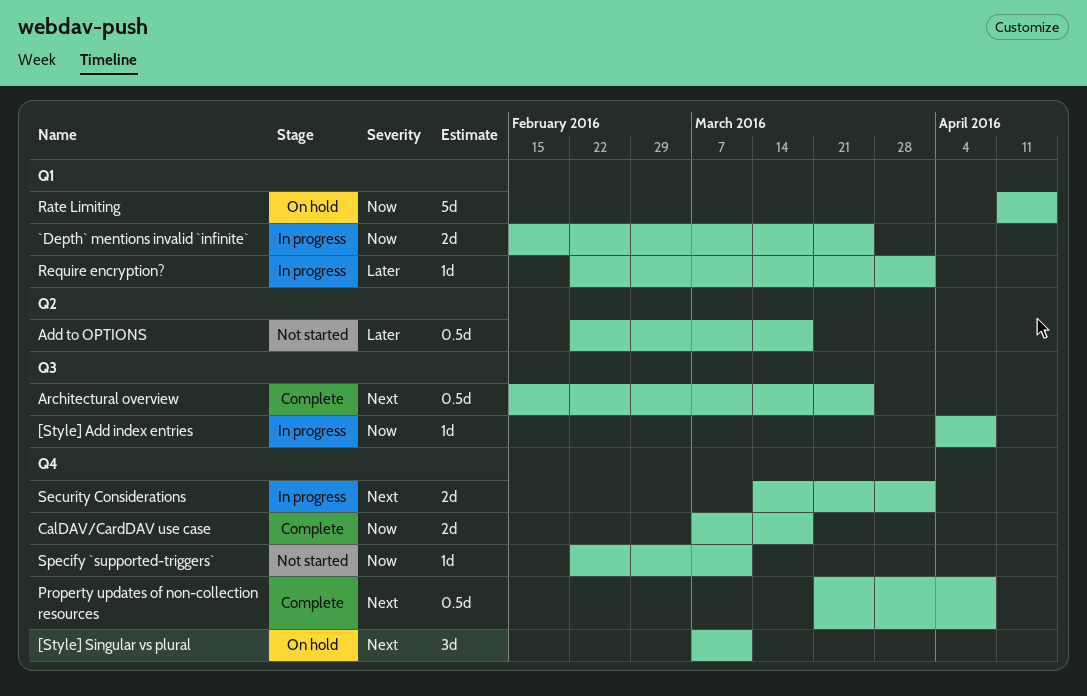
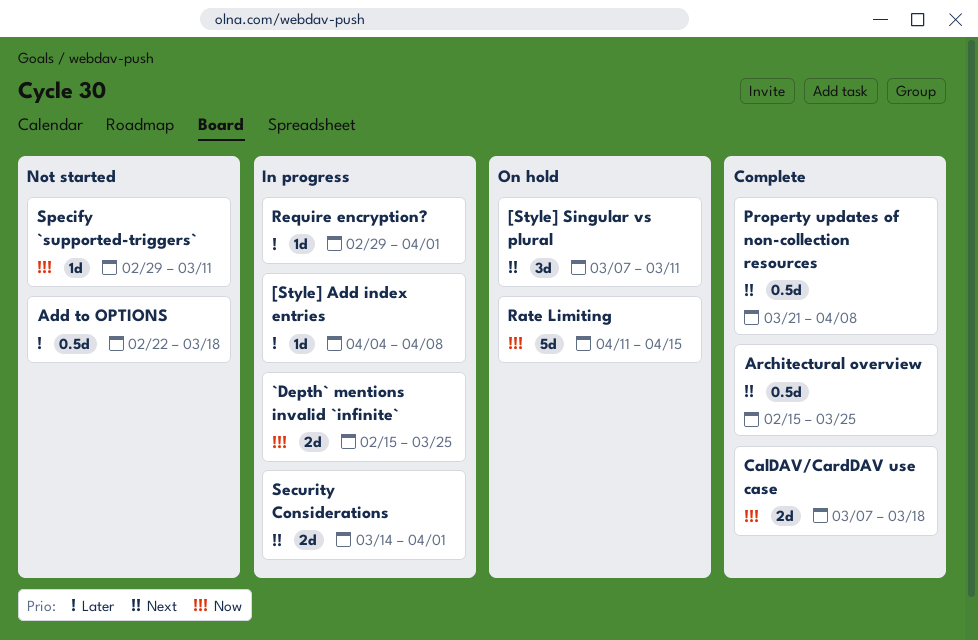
[Style] Add index entries, priority: Now -> Later
Require encryption?, start: Feb 22 -> Feb 29
Specify `supported-triggers`, start: Feb 22 -> Feb 29

